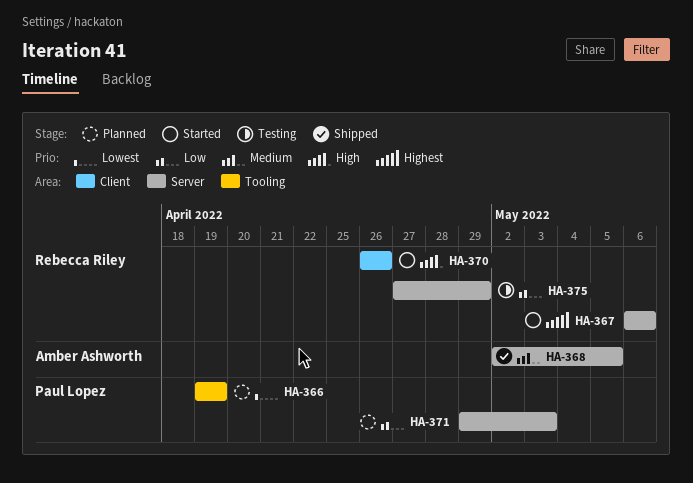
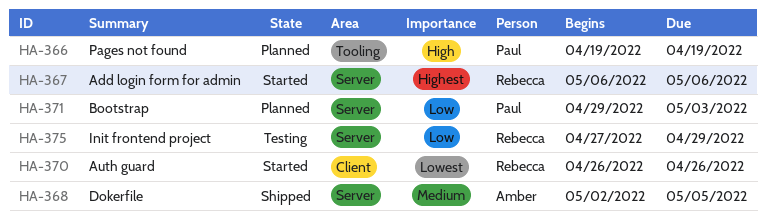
HA-366, priority: Lowest -> High
HA-370, priority: High -> Lowest

